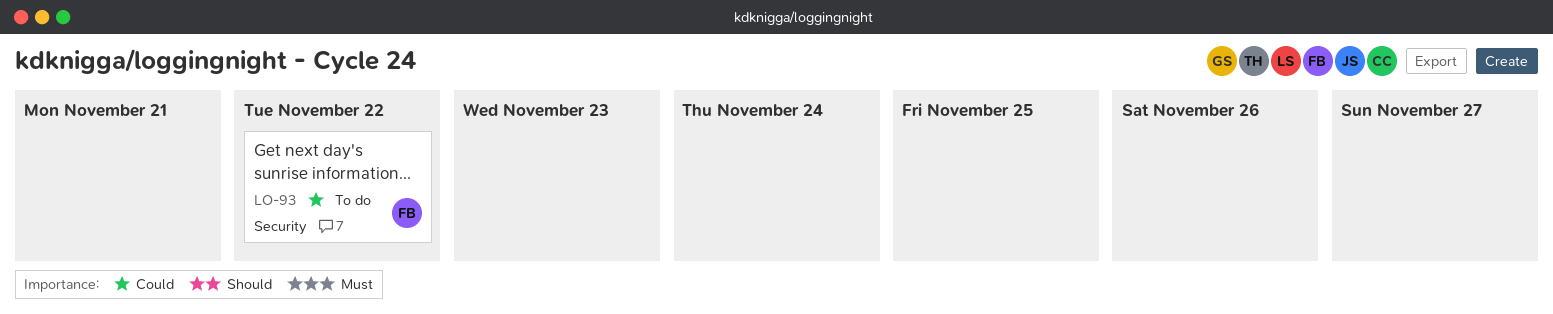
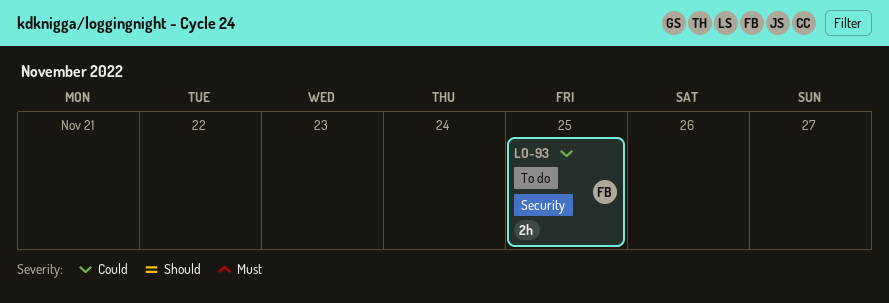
LO-93, due: Nov 22 -> Nov 25

